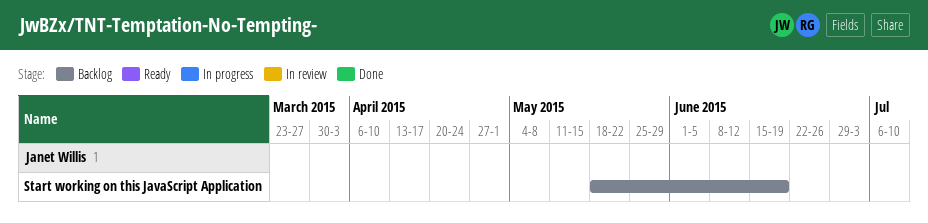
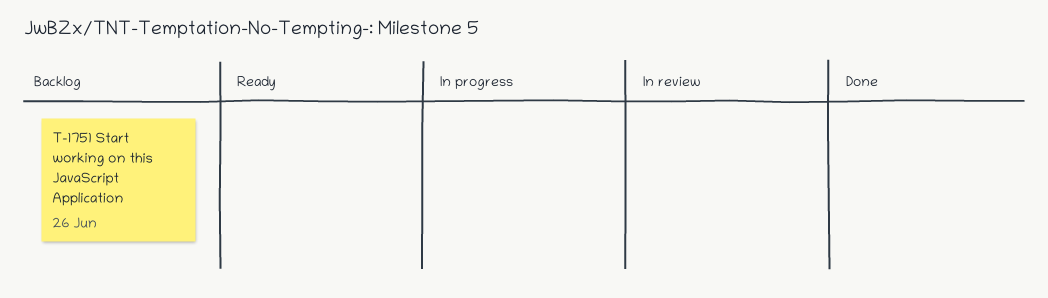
Start working on this JavaScript Application, due: Jun 19 -> Jun 26

